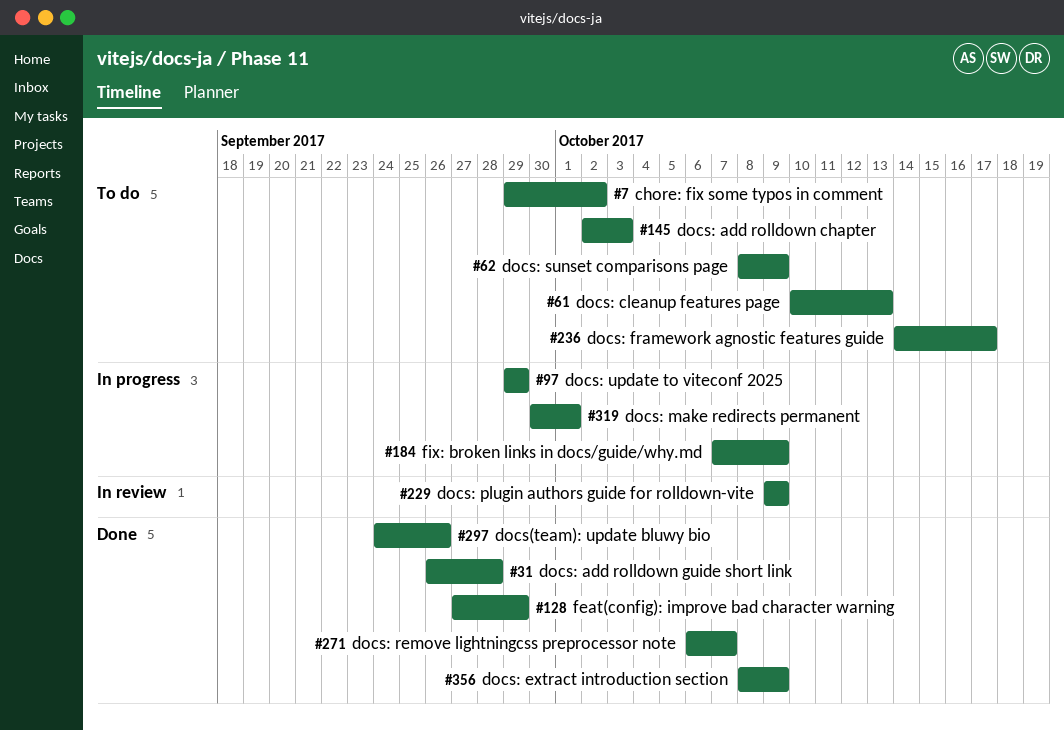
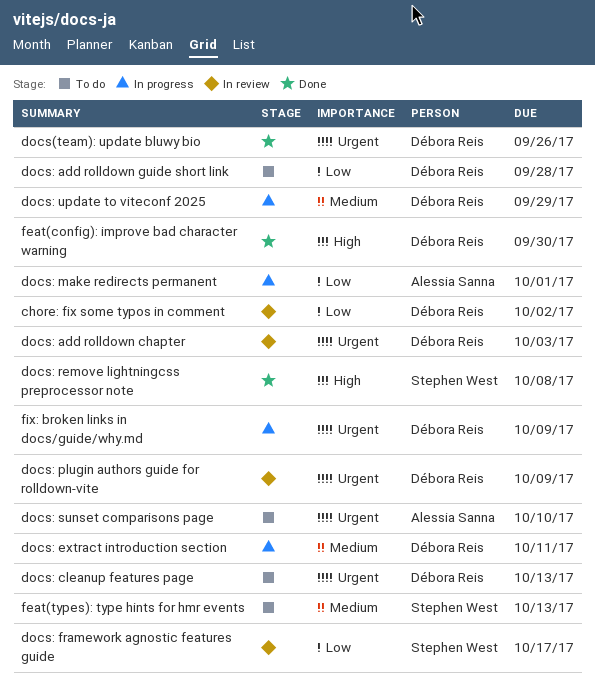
chore: fix some typos in comment, status: To do -> In review
docs: add rolldown chapter, status: To do -> In review
docs: add rolldown guide short link, status: Done -> To do
docs: extract introduction section, status: Done -> In progress
docs: extract introduction section, due: Oct 9 -> Oct 11
docs: framework agnostic features guide, status: To do -> In review
docs: remove lightningcss preprocessor note, due: Oct 7 -> Oct 8
docs: sunset comparisons page, due: Oct 9 -> Oct 10
feat(config): improve bad character warning, due: Sep 29 -> Sep 30
feat(types): type hints for hmr events: none -> present

